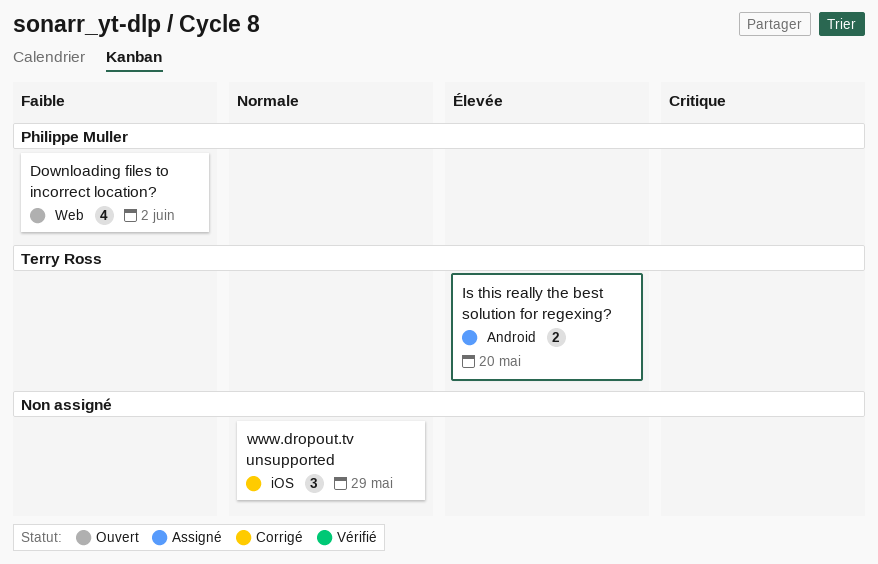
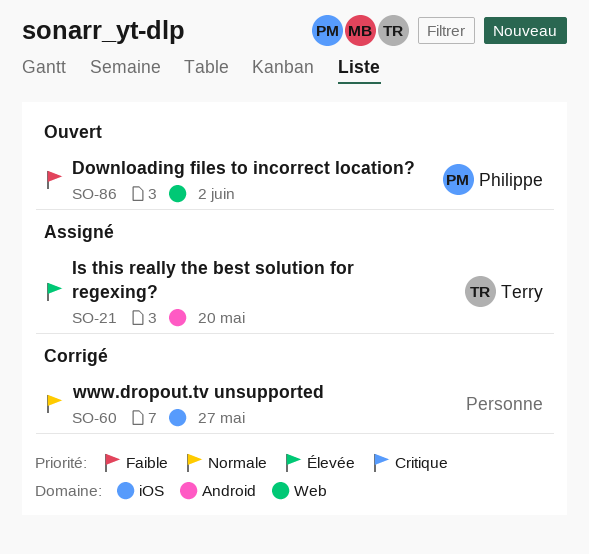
www.dropout.tv unsupported, due: May 29 -> May 27

